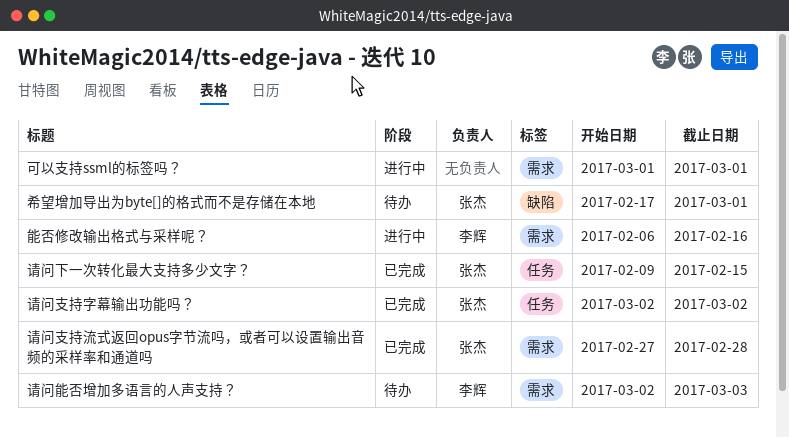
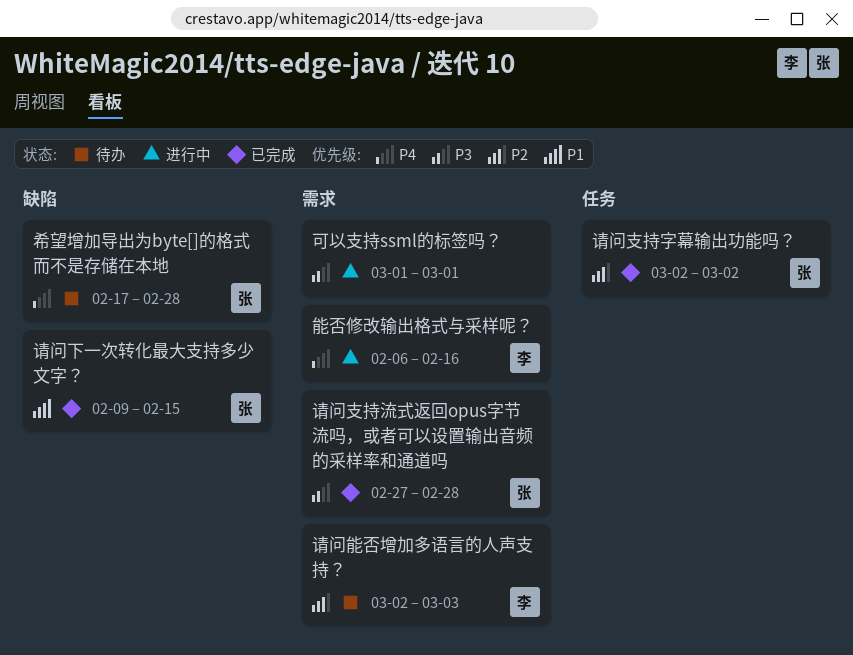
希望增加导出为byte[]的格式而不是存储在本地, due: Mar 1 -> Feb 28
请问下一次转化最大支持多少文字？, label: 任务 -> 缺陷

